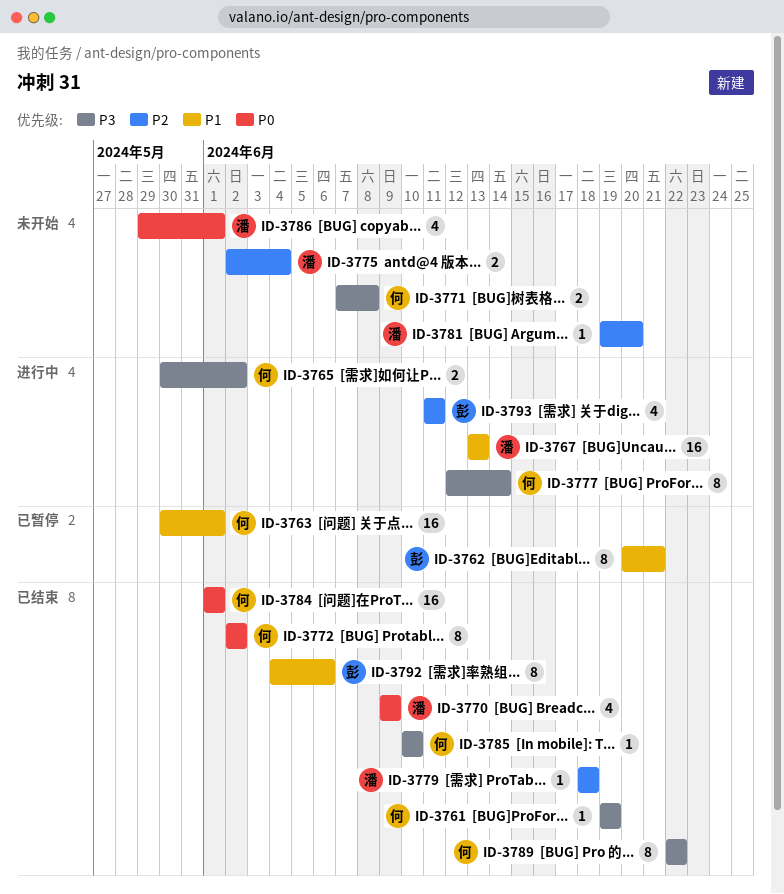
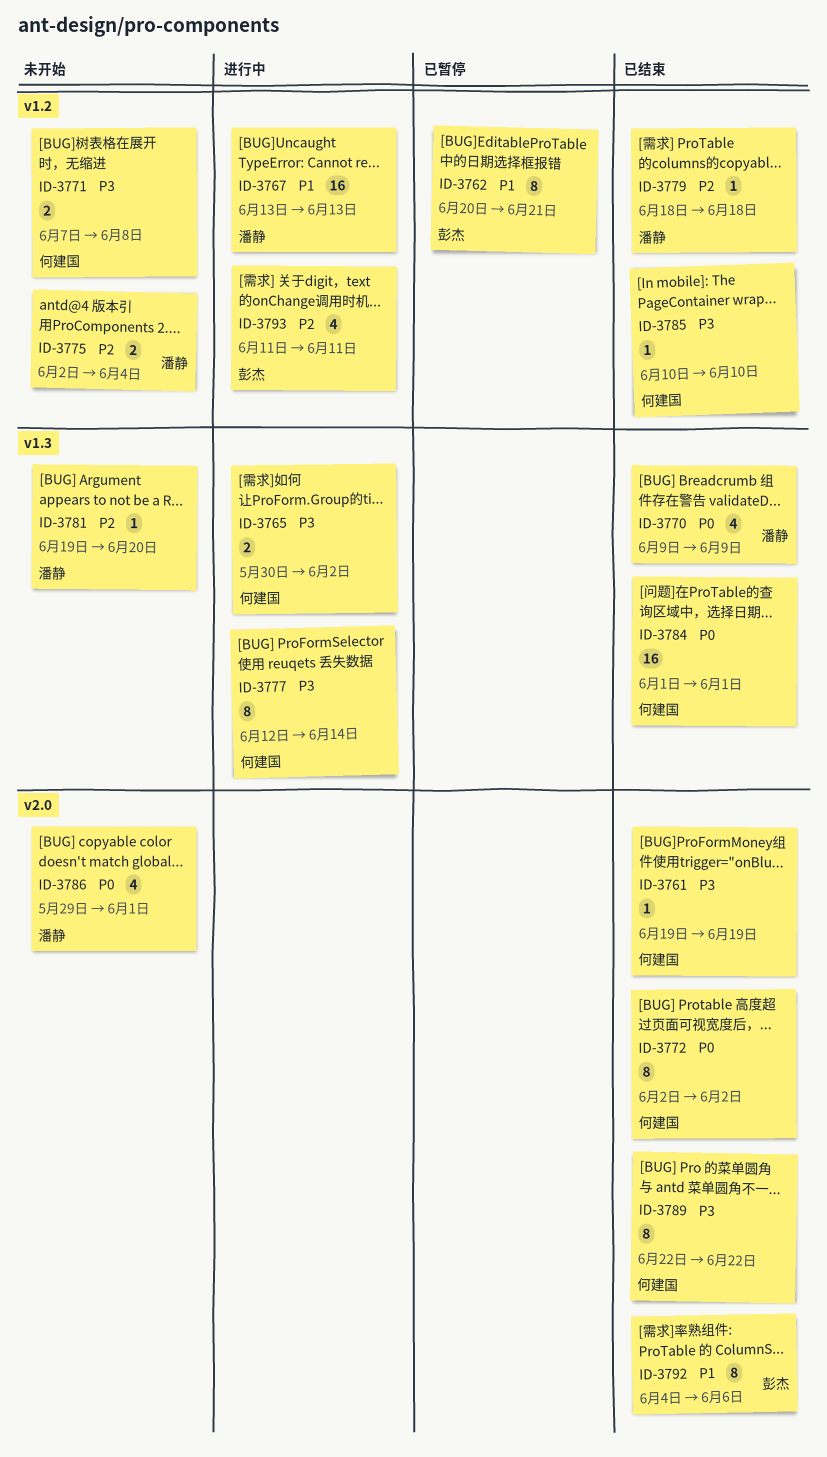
ID-3763: present -> none

